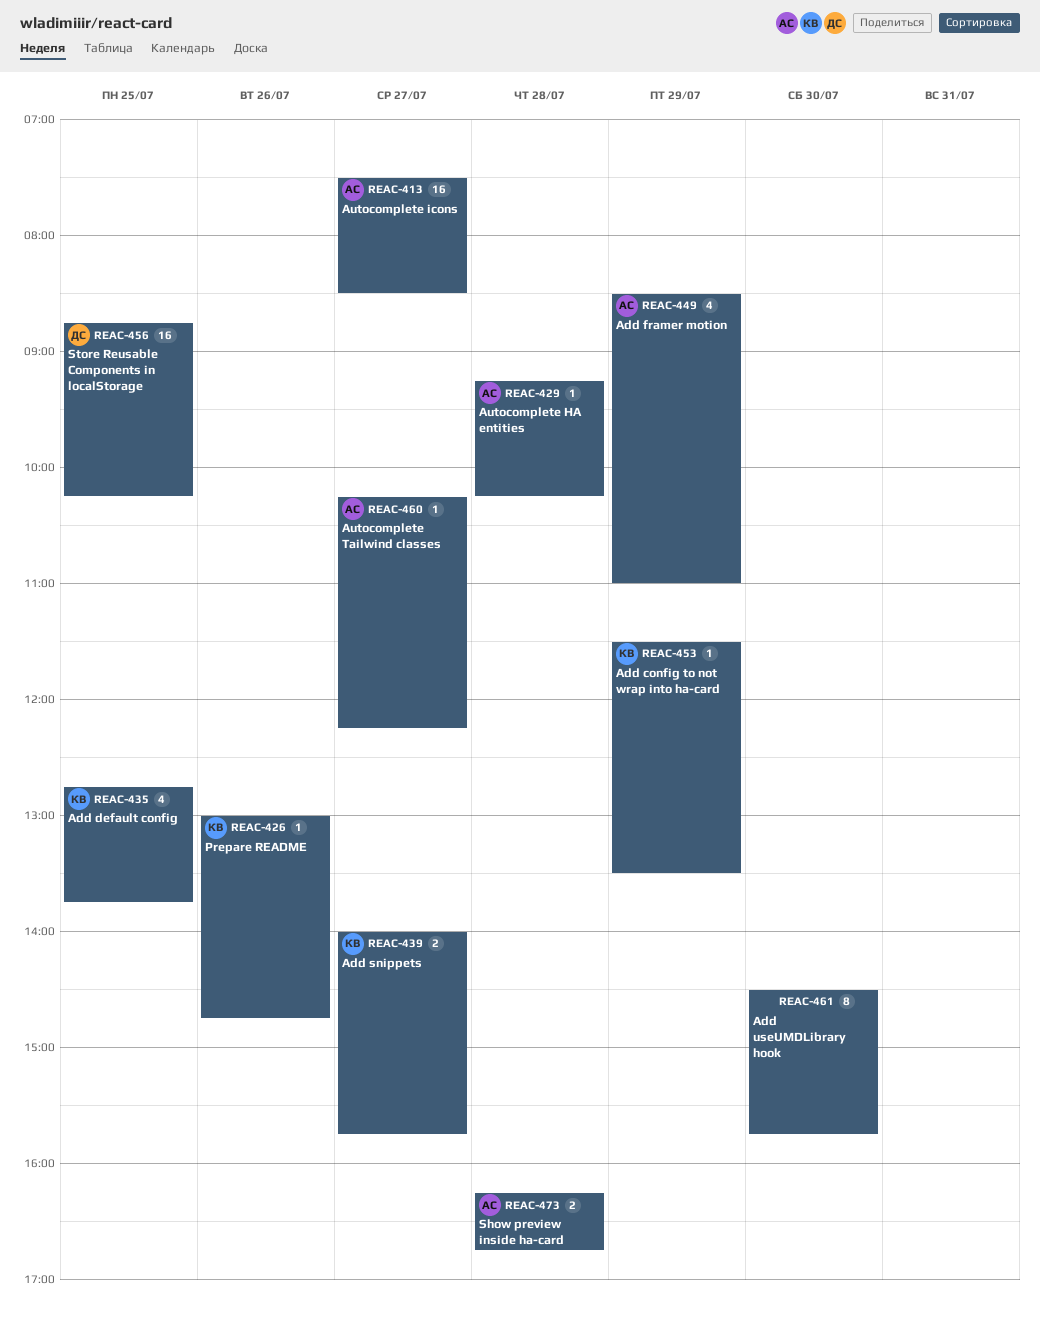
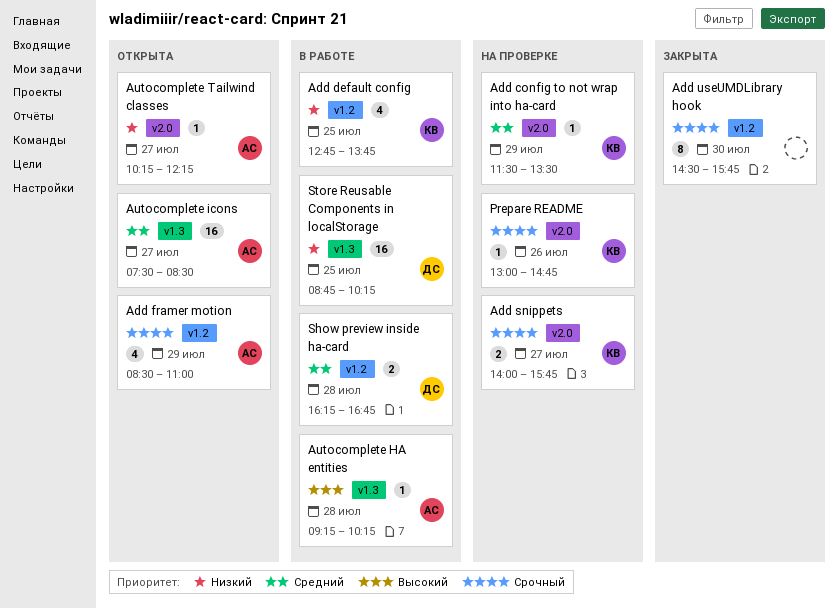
Show preview inside ha-card, owner: АС -> ДС

